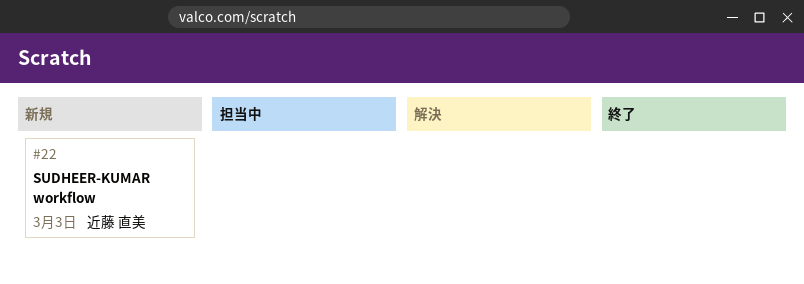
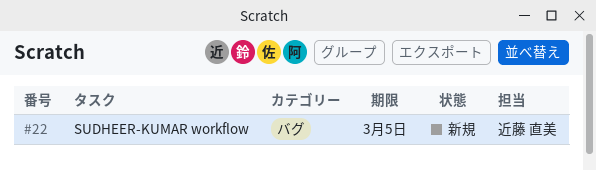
#22, due: Mar 3 -> Mar 5

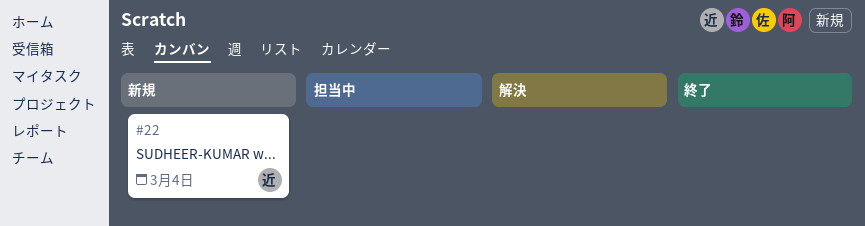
#22, due: Mar 5 -> Mar 4

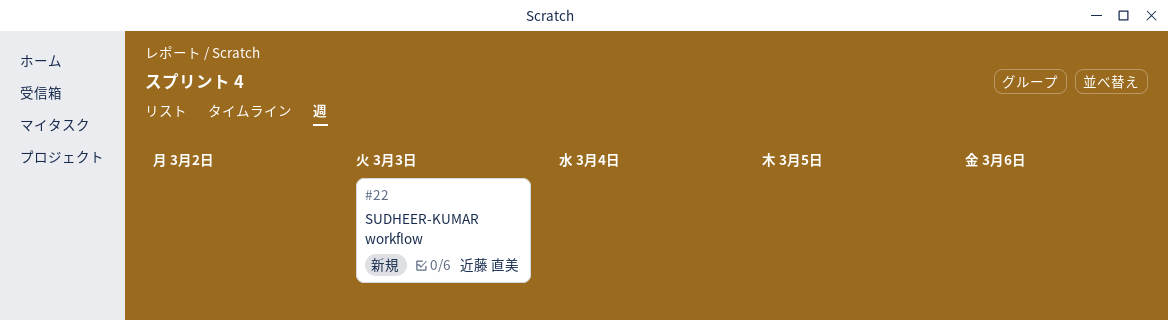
#22, due: Mar 4 -> Mar 3

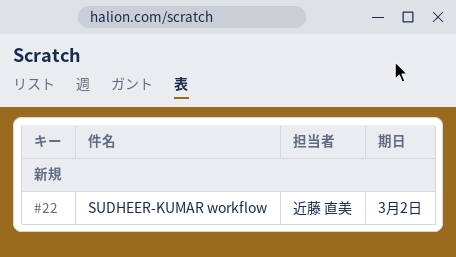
#22, due: Mar 3 -> Mar 2

